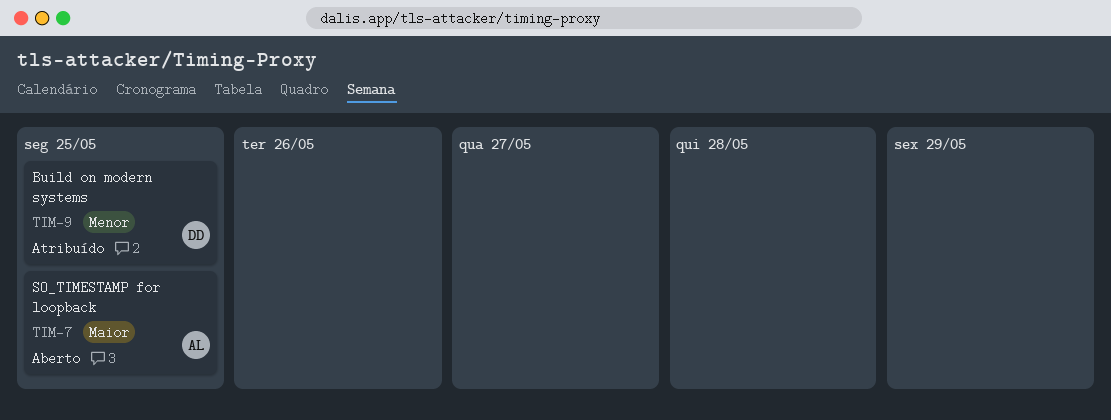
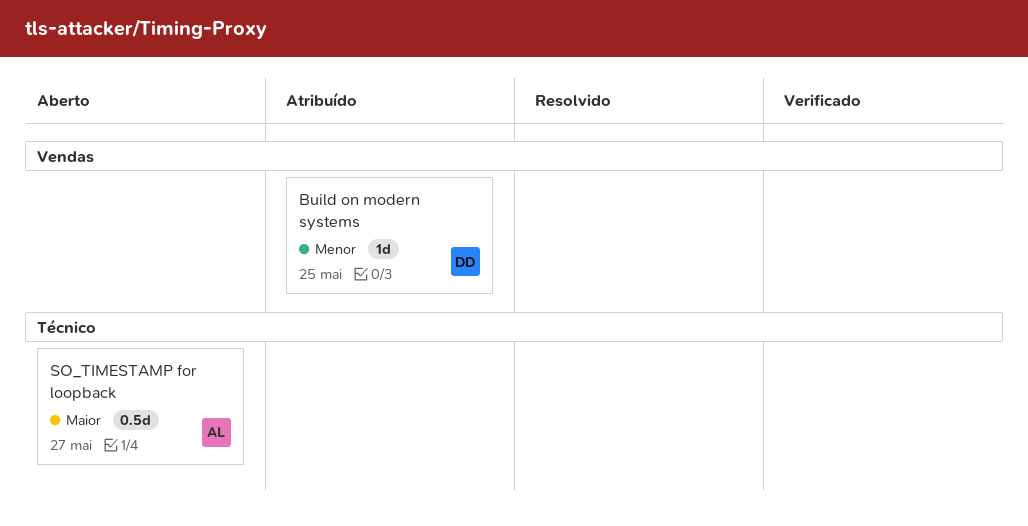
SO_TIMESTAMP for loopback, due: May 25 -> May 27

